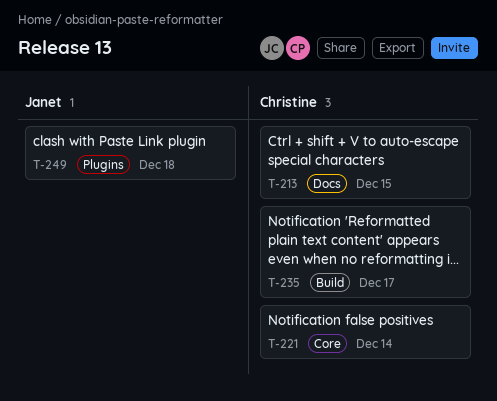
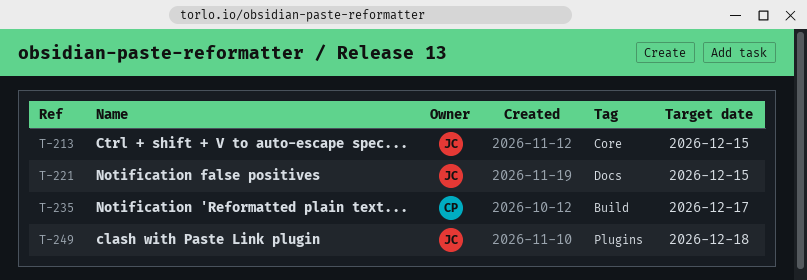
T-213, owner: Christine -> Janet
T-213, label: Docs -> Core
T-221, owner: Christine -> Janet
T-221, label: Core -> Docs
T-221, due: Dec 14 -> Dec 15

